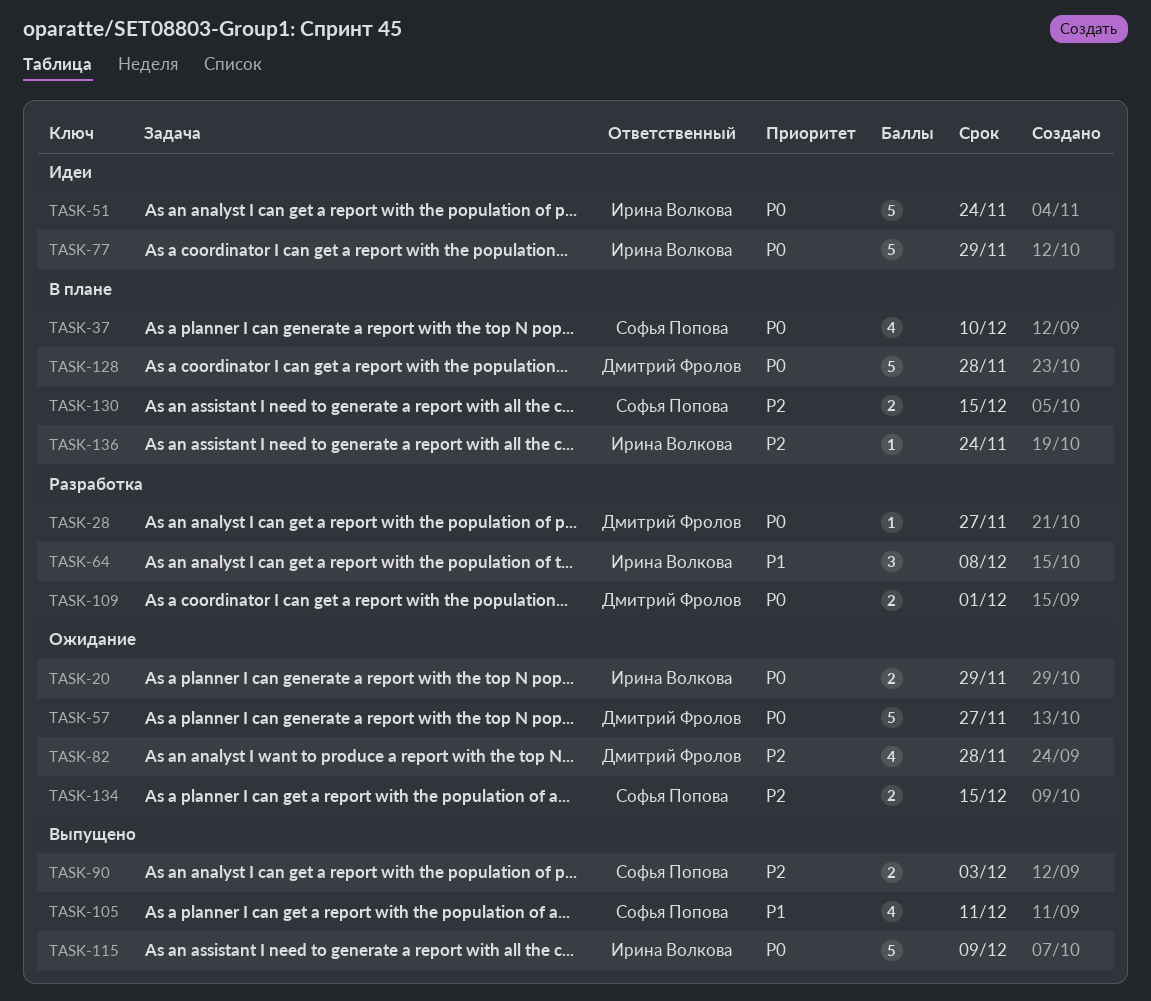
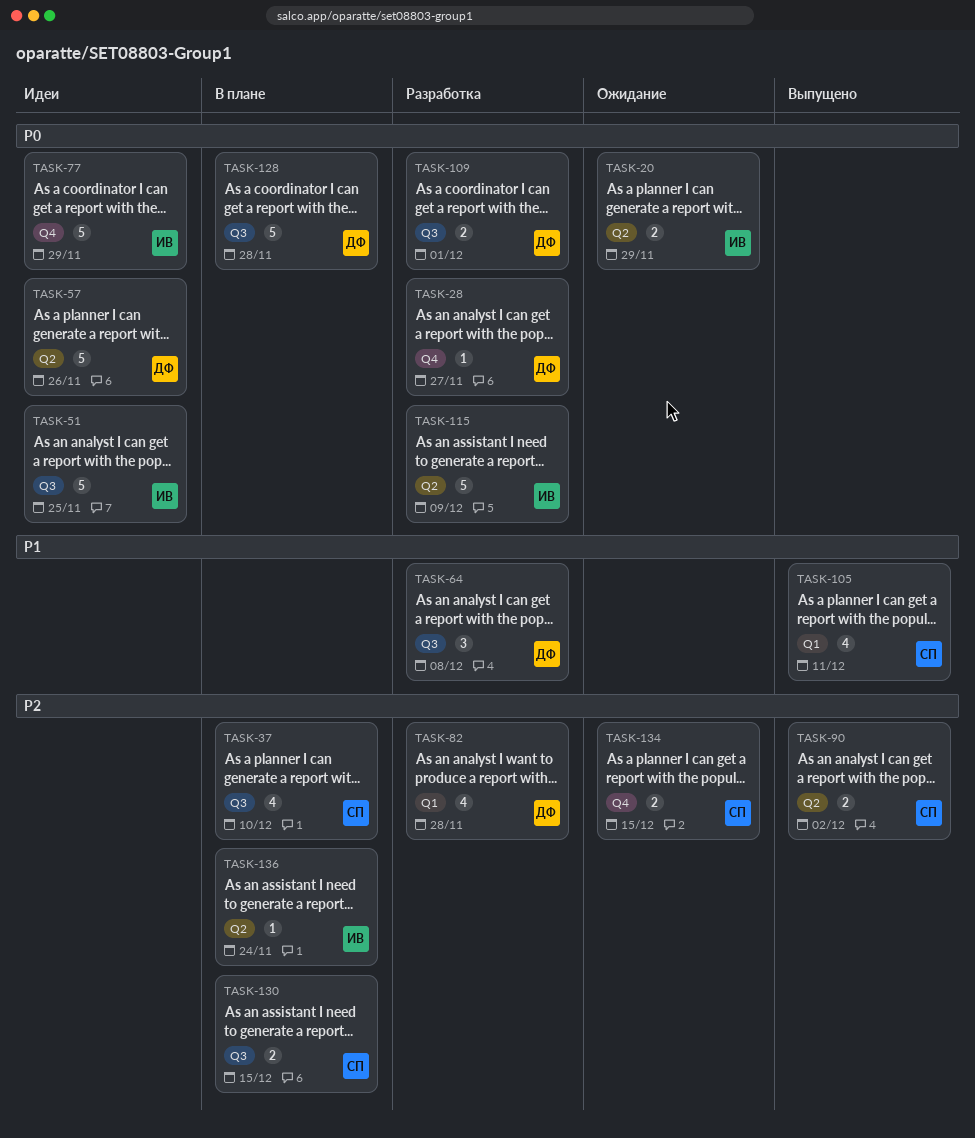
TASK-37, priority: P0 -> P2
TASK-51, due: Nov 24 -> Nov 25
TASK-57, status: Ожидание -> Идеи
TASK-57, due: Nov 27 -> Nov 26
TASK-64, owner: Ирина Волкова -> Дмитрий Фролов
TASK-82, status: Ожидание -> Разработка
TASK-90, due: Dec 3 -> Dec 2
TASK-115, status: Выпущено -> Разработка

